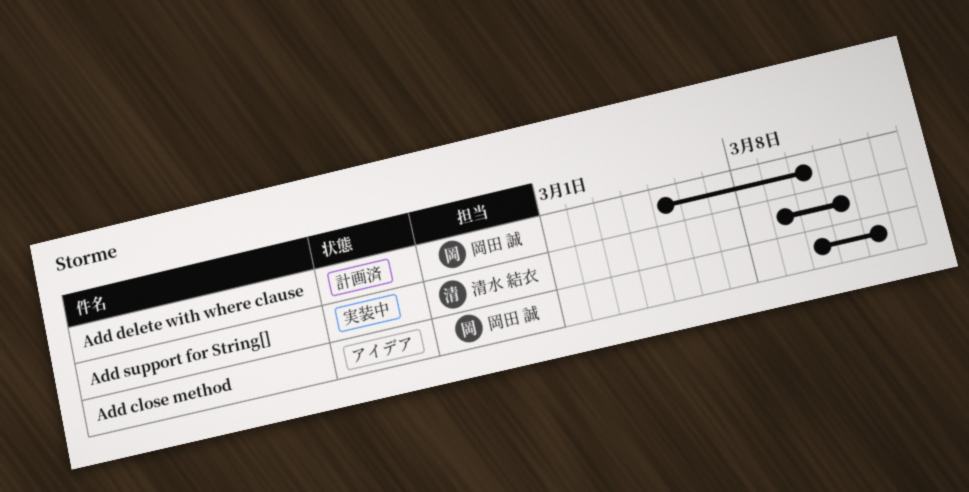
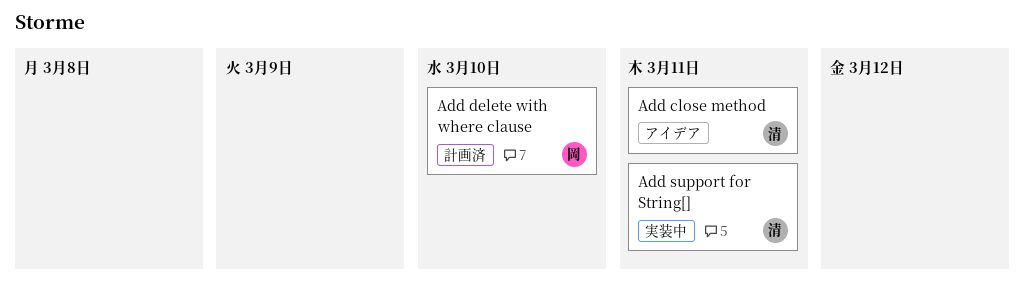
Add close method, owner: 岡田 誠 -> 清水 結衣
Add close method, due: Mar 12 -> Mar 11

